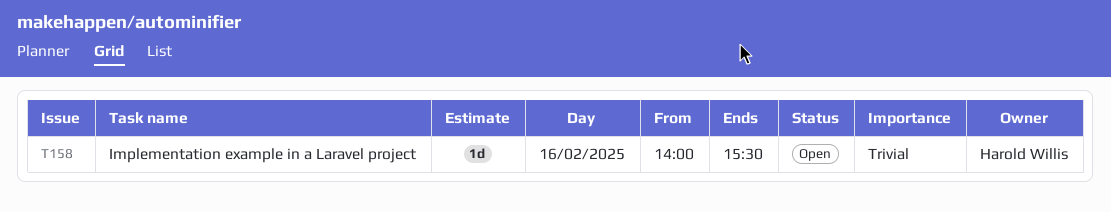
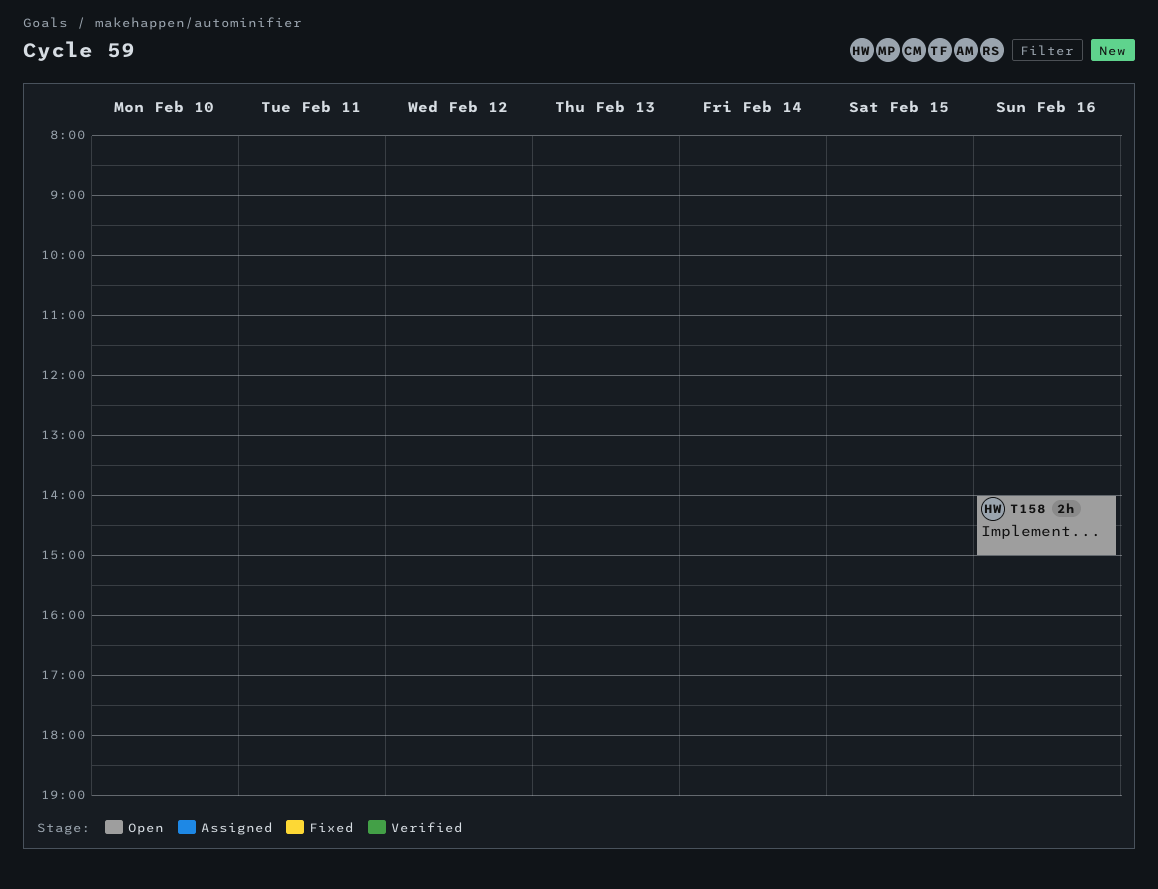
T158, estimate: 1d -> 2h
T158, ends: 15:30 -> 15:00

